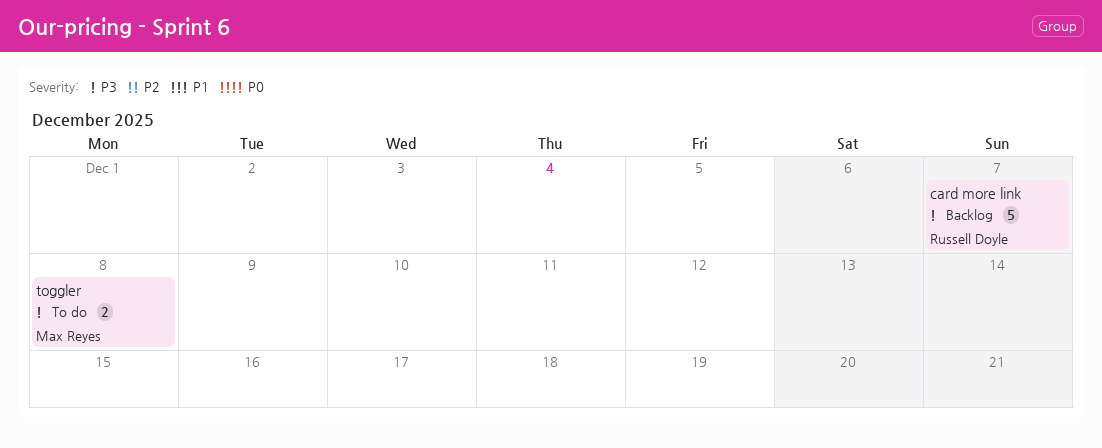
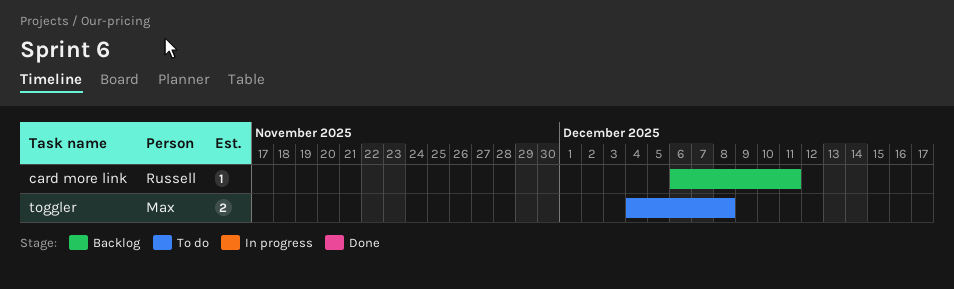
card more link, estimate: 5 -> 1
card more link, due: Dec 7 -> Dec 11

